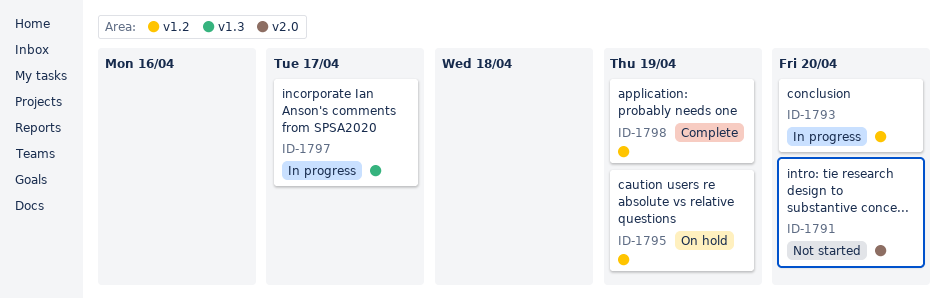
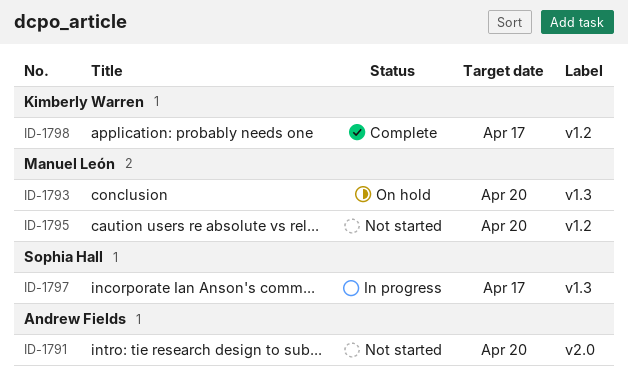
ID-1793, status: In progress -> On hold
ID-1793, label: v1.2 -> v1.3
ID-1795, status: On hold -> Not started
ID-1795, due: Apr 19 -> Apr 20
ID-1798, due: Apr 19 -> Apr 17

